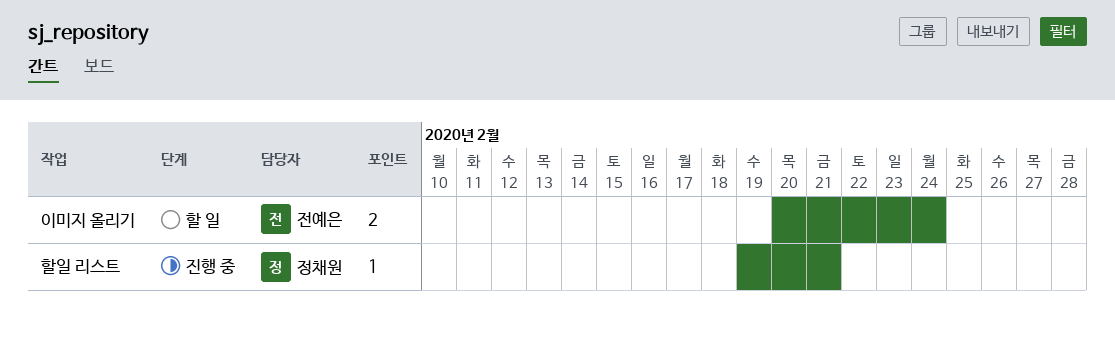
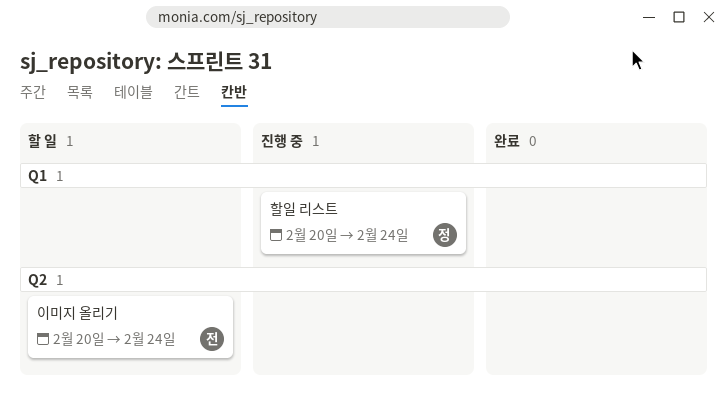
할일 리스트, start: Feb 19 -> Feb 20
할일 리스트, due: Feb 21 -> Feb 24

